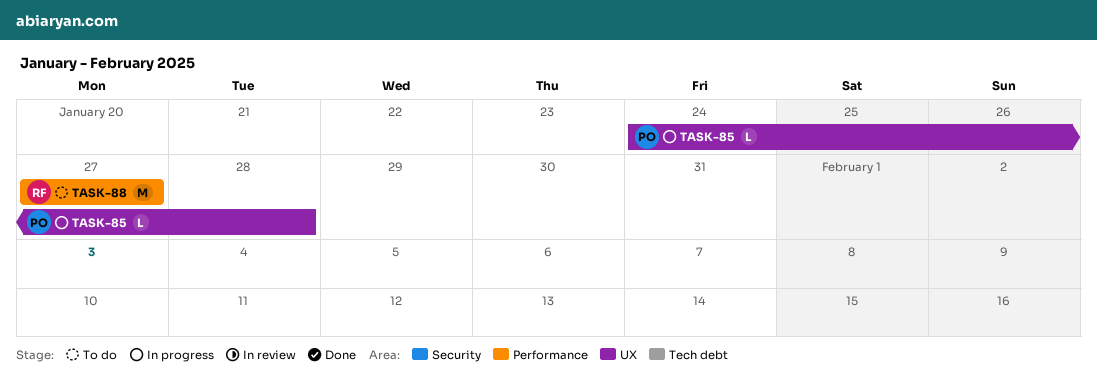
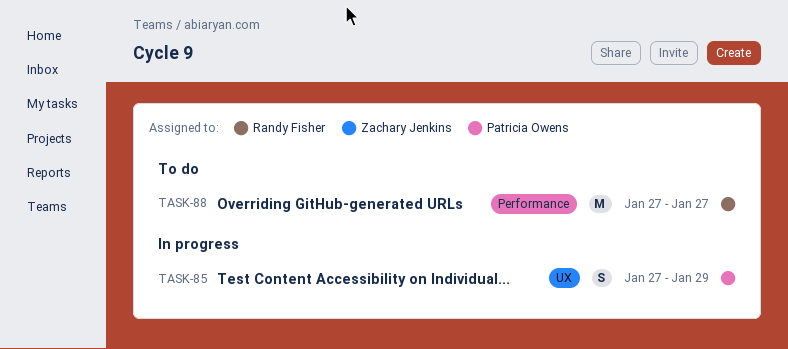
TASK-85, estimate: L -> S
TASK-85, start: Jan 24 -> Jan 27
TASK-85, due: Jan 28 -> Jan 29

